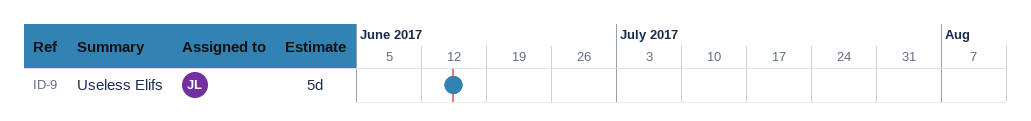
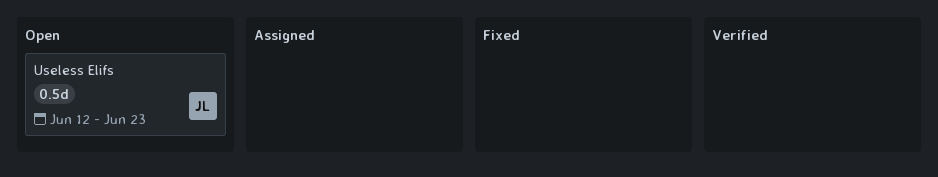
Useless Elifs, estimate: 5d -> 0.5d
Useless Elifs, due: Jun 16 -> Jun 23

